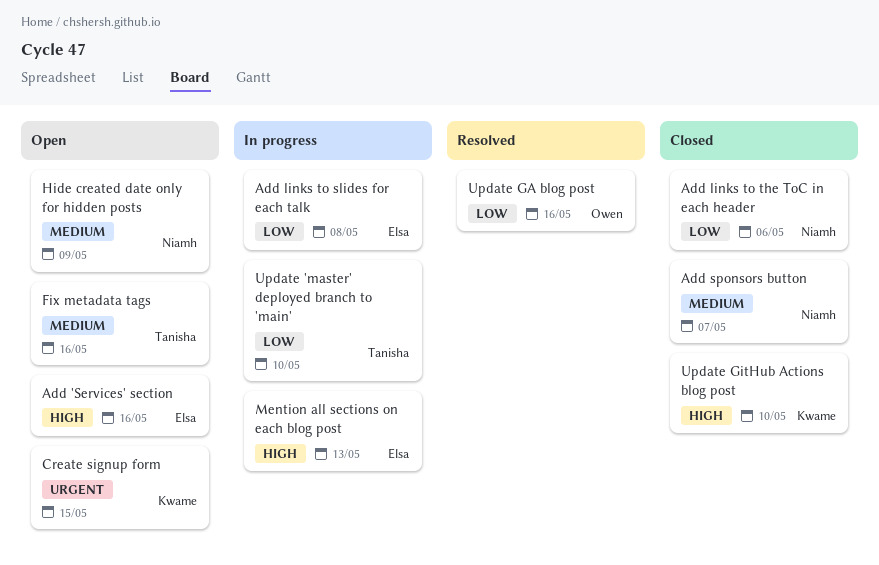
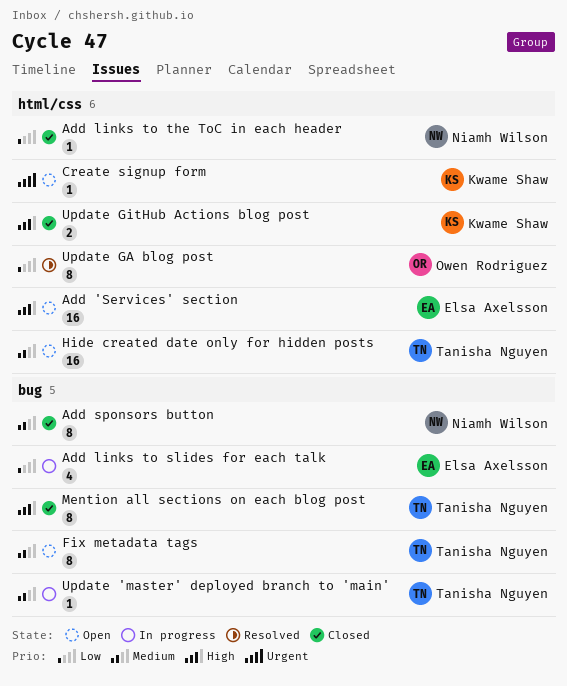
Hide created date only for hidden posts, owner: Niamh Wilson -> Tanisha Nguyen
Mention all sections on each blog post, status: In progress -> Closed
Mention all sections on each blog post, owner: Elsa Axelsson -> Tanisha Nguyen
Update 'master' deployed branch to 'main', priority: Low -> Medium

